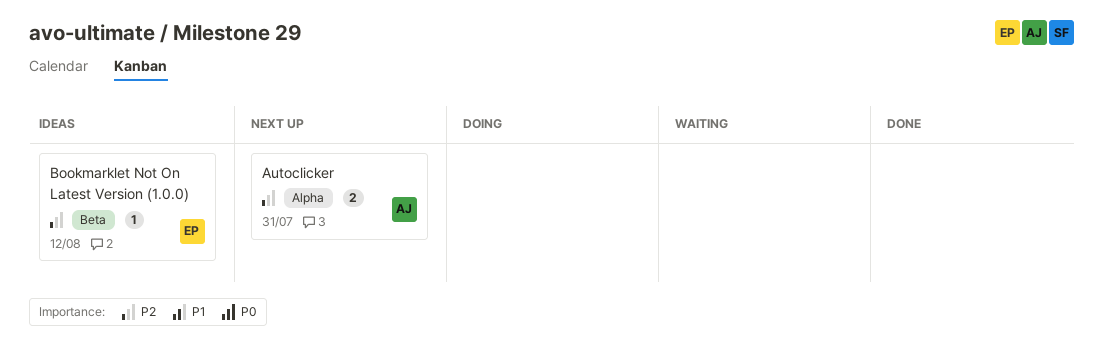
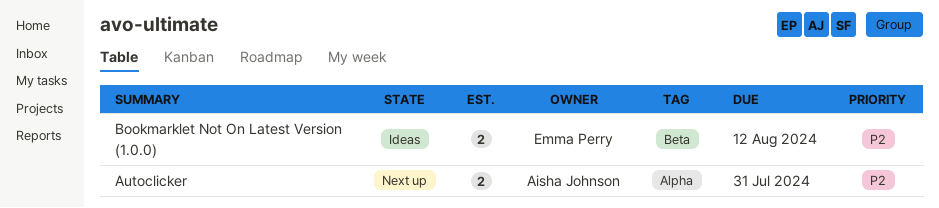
Bookmarklet Not On Latest Version (1.0.0), estimate: 1 -> 2

